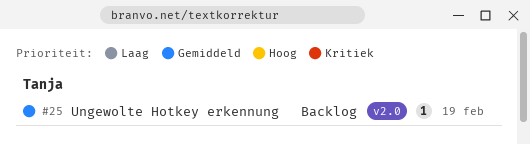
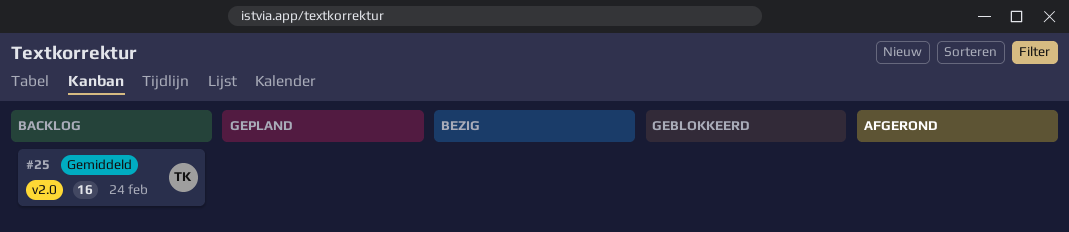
#25, estimate: 1 -> 16
#25, due: Feb 19 -> Feb 24

